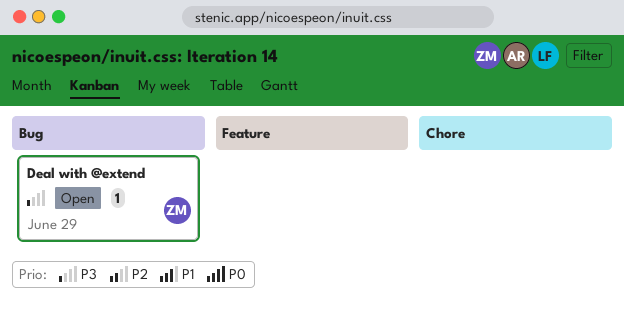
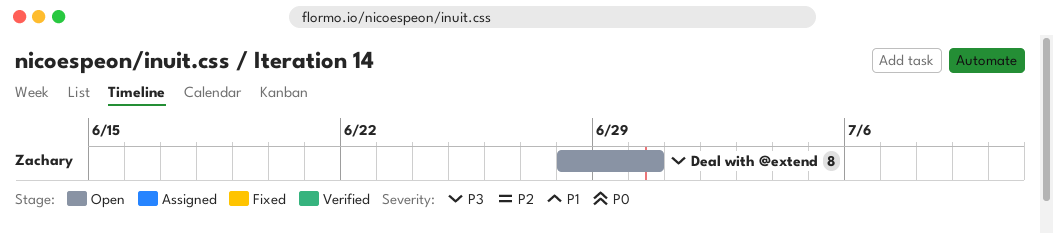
Deal with @extend, estimate: 1 -> 8
Deal with @extend, due: Jun 29 -> Jun 30

